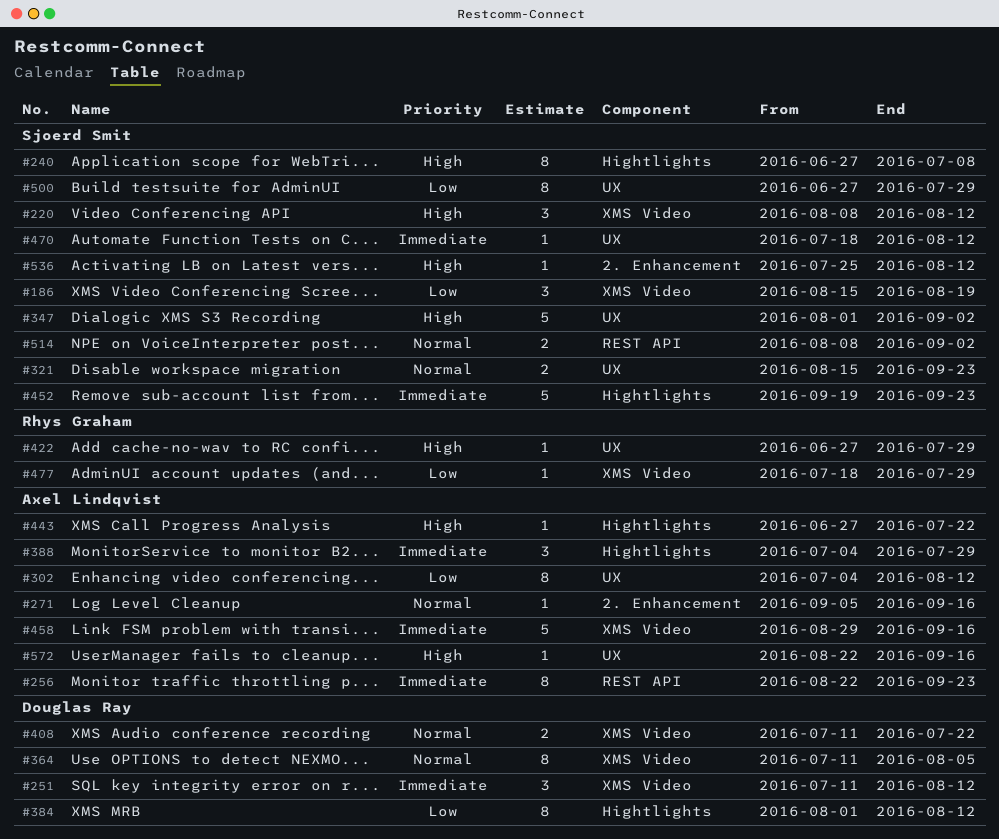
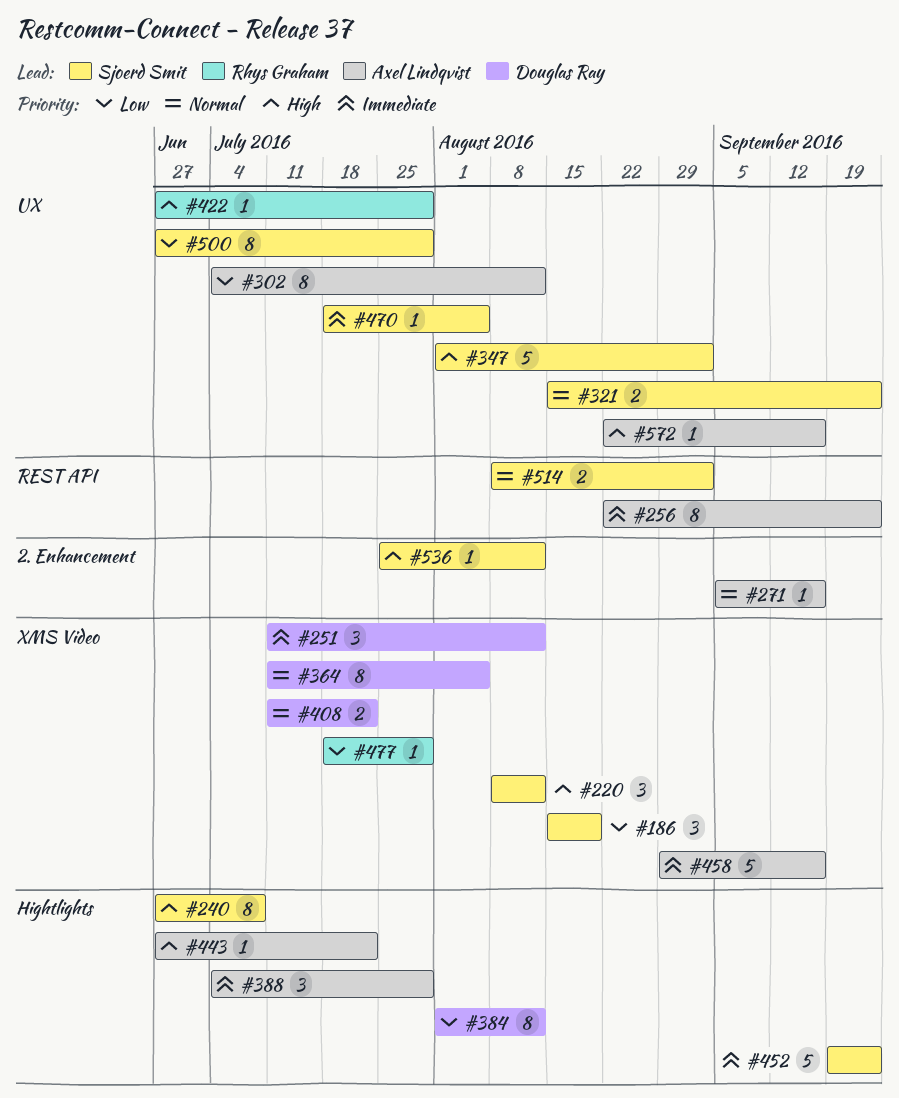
#470, due: Aug 12 -> Aug 5

